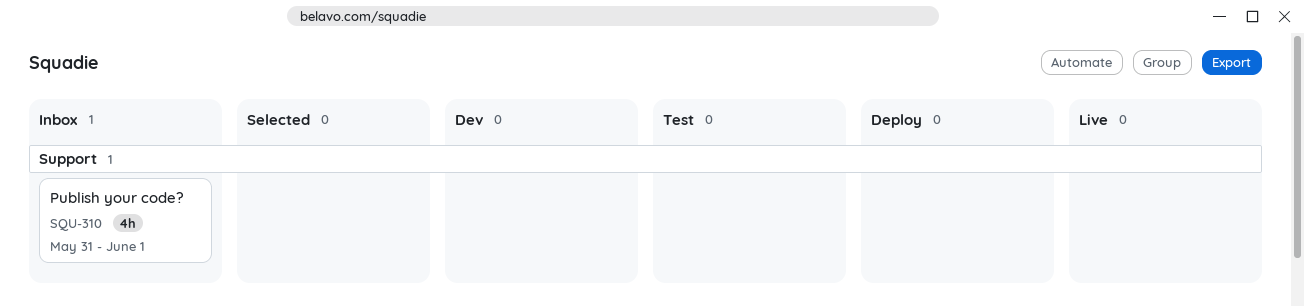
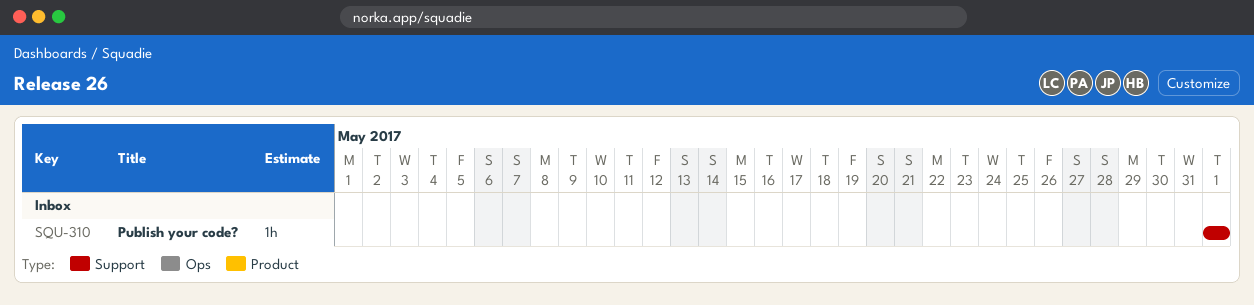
SQU-310, estimate: 4h -> 1h
SQU-310, start: May 31 -> Jun 1

